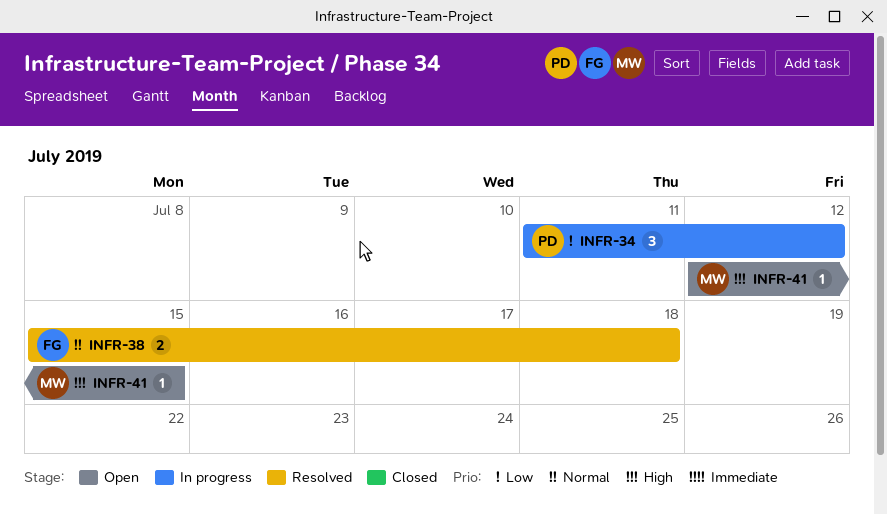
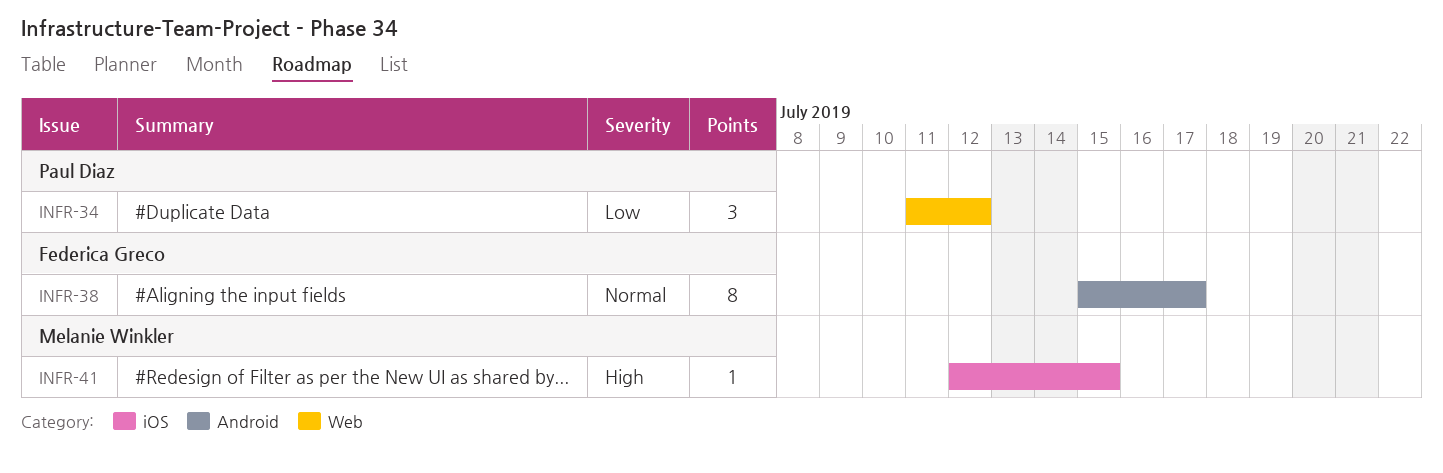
INFR-38, estimate: 2 -> 8
INFR-38, due: Jul 18 -> Jul 17

